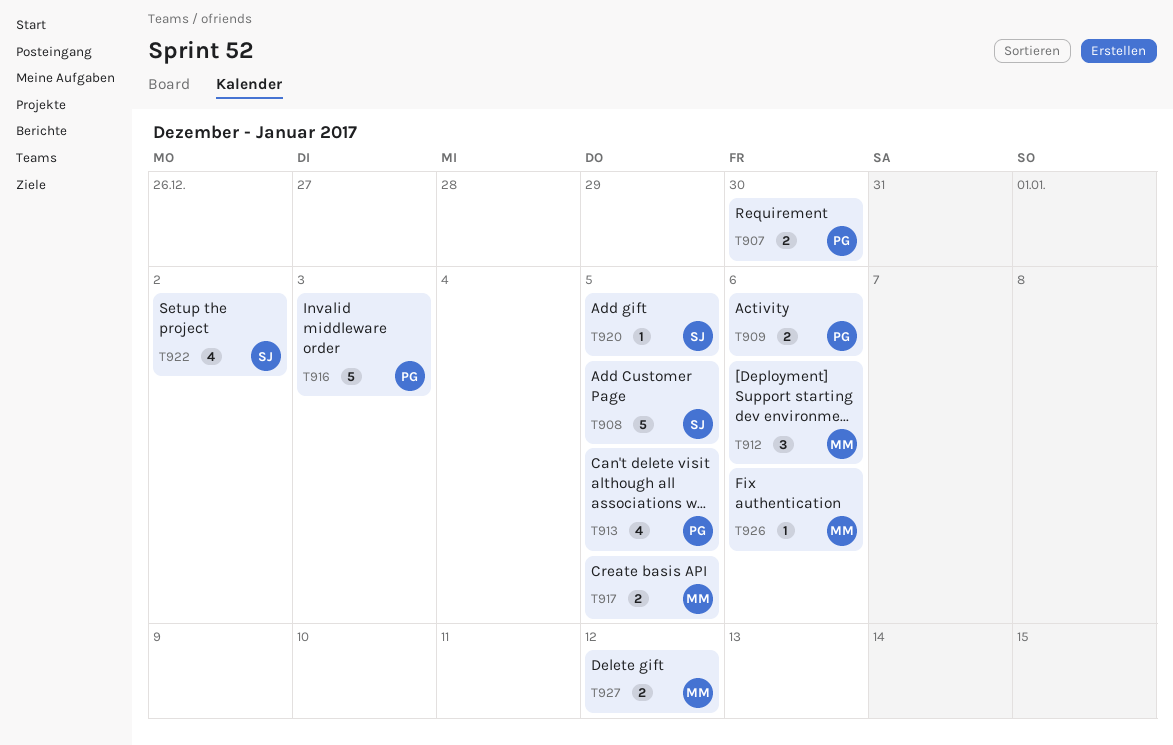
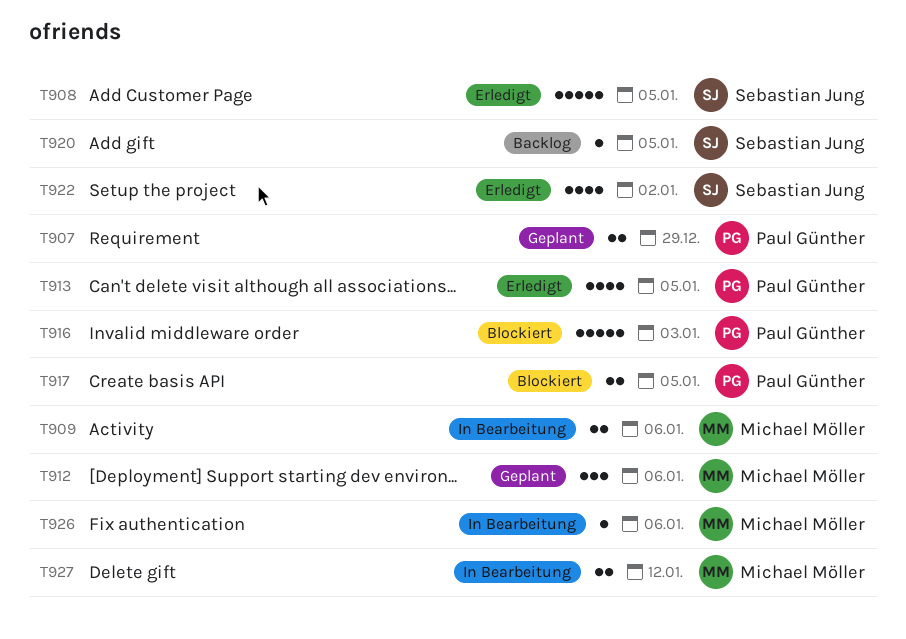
T907, due: Dec 30 -> Dec 29
T909, owner: Paul Günther -> Michael Möller
T917, owner: Michael Möller -> Paul Günther

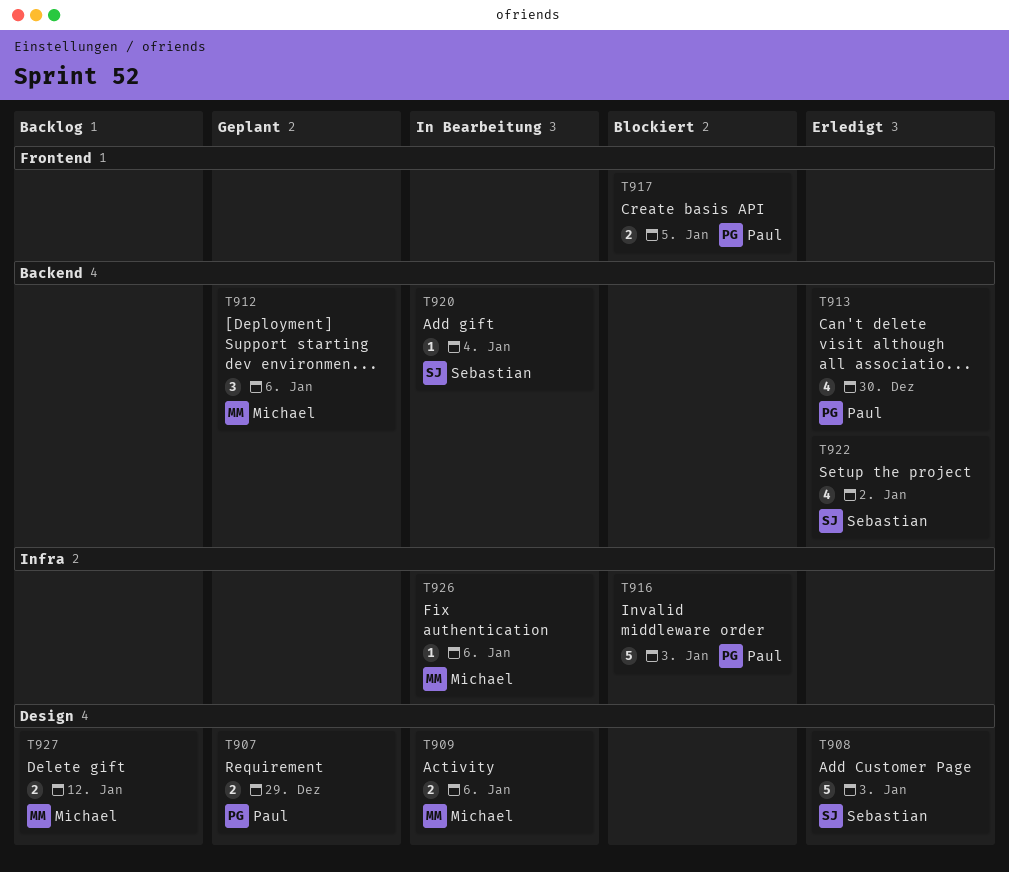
T908, due: Jan 5 -> Jan 3
T913, due: Jan 5 -> Dec 30
T920, status: Backlog -> In Bearbeitung
T920, due: Jan 5 -> Jan 4
T927, status: In Bearbeitung -> Backlog

